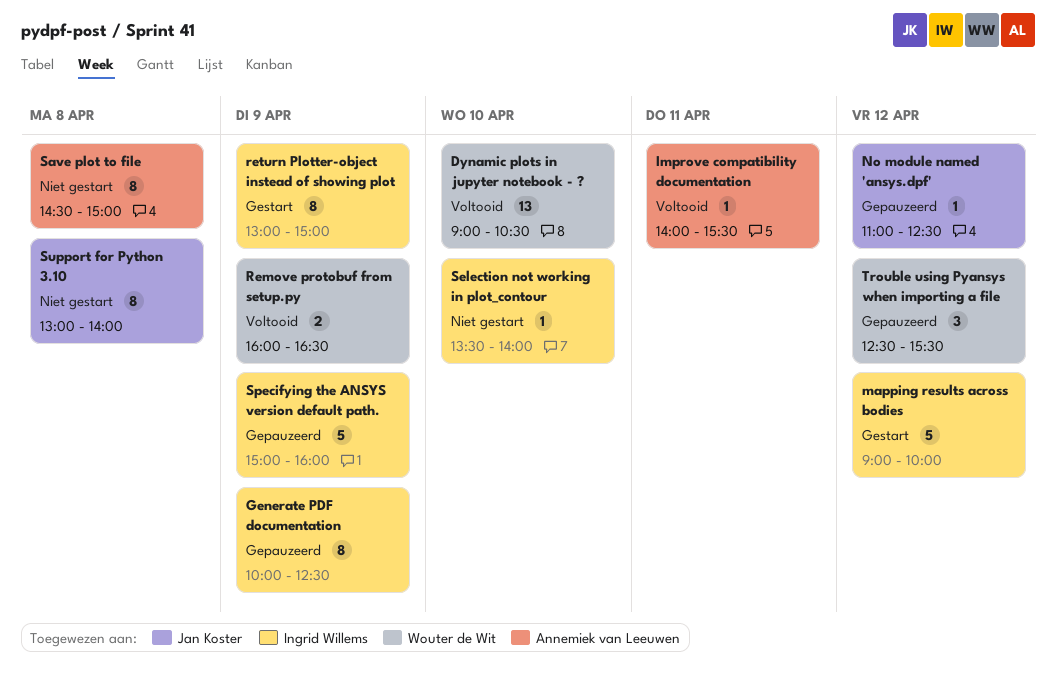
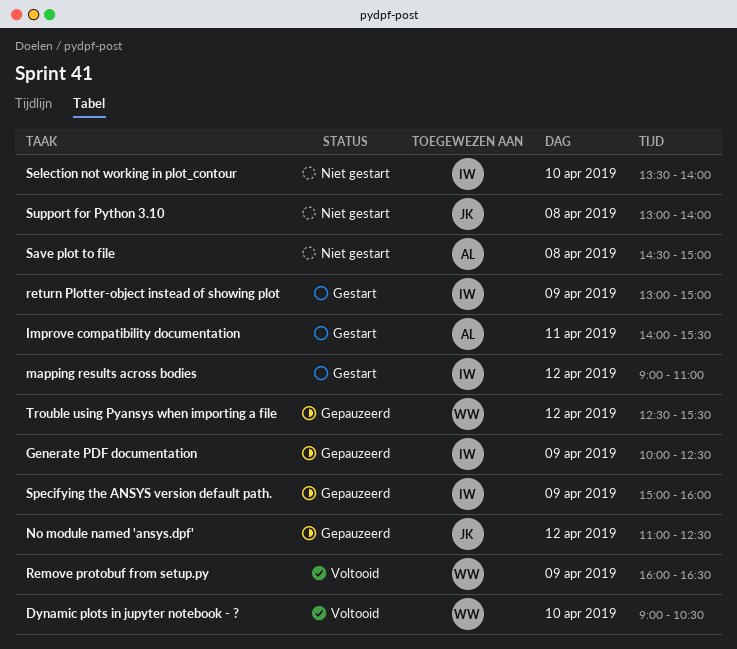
Improve compatibility documentation, status: Voltooid -> Gestart
mapping results across bodies, ends: 10:00 -> 11:00

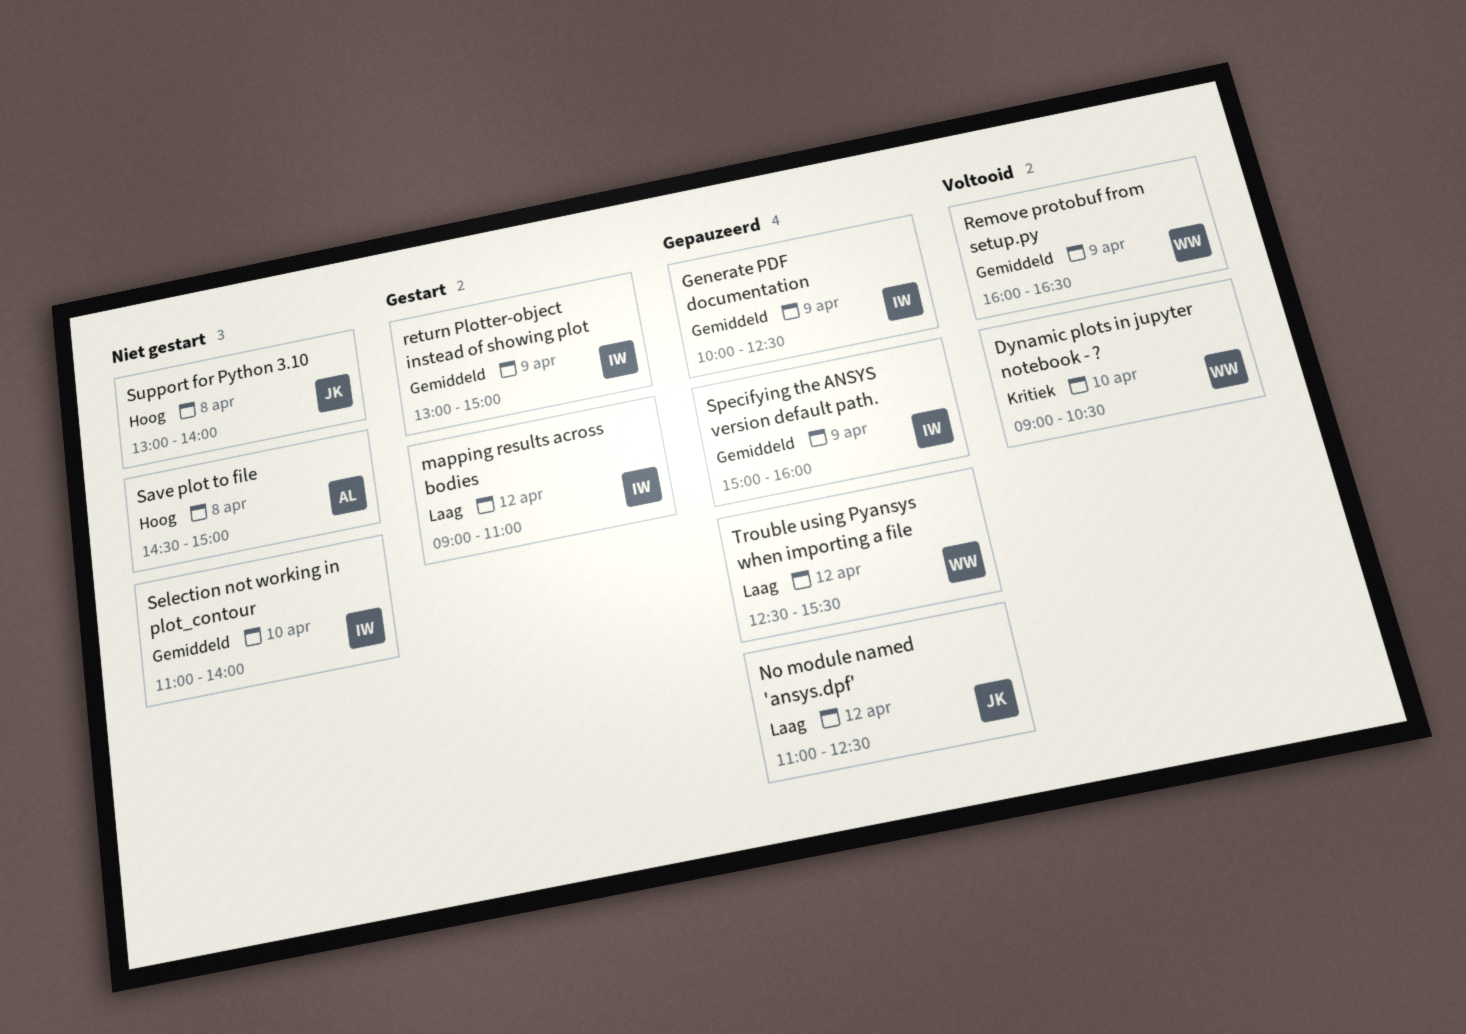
Improve compatibility documentation: present -> none
Selection not working in plot_contour, begins: 13:30 -> 11:00

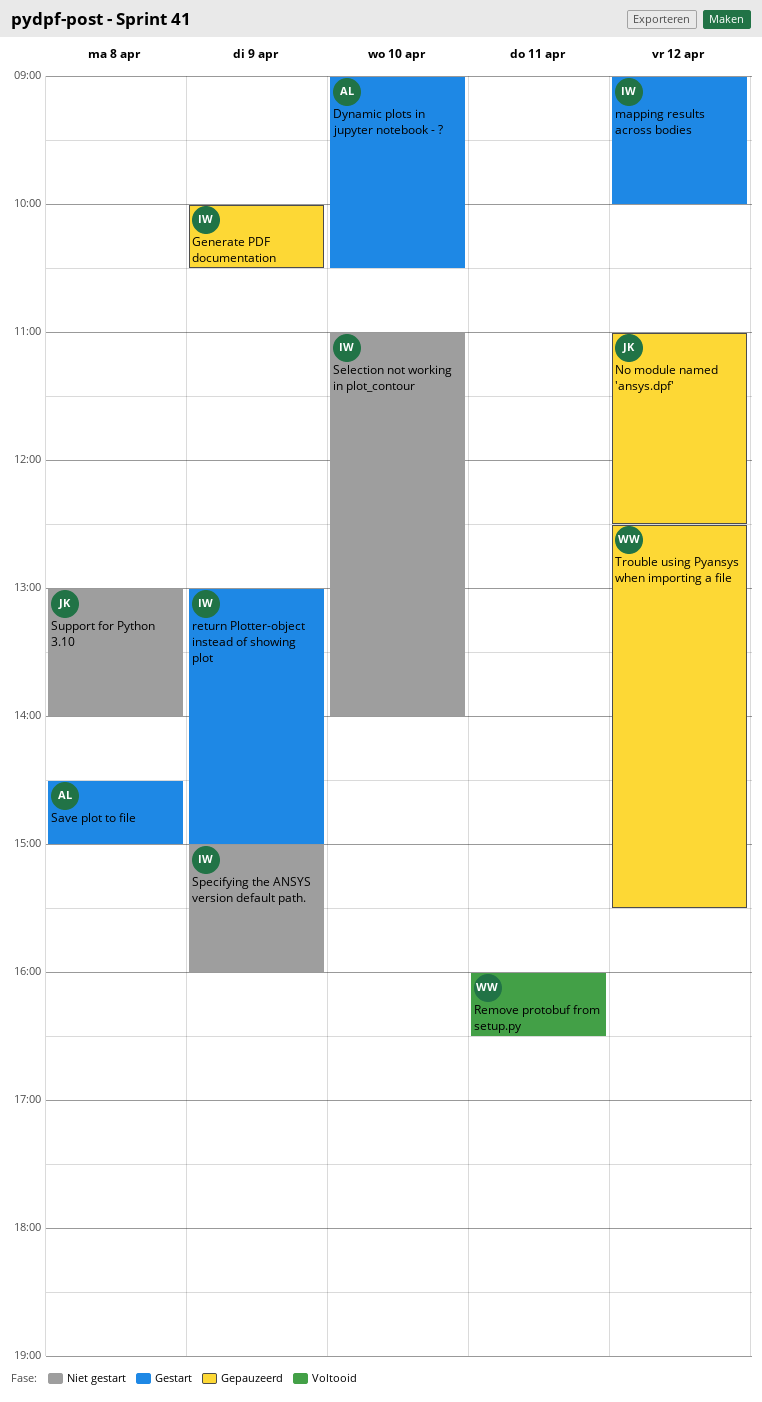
Dynamic plots in jupyter notebook - ?, status: Voltooid -> Gestart
Dynamic plots in jupyter notebook - ?, owner: WW -> AL
Generate PDF documentation, ends: 12:30 -> 10:30
mapping results across bodies, ends: 11:00 -> 10:00
Remove protobuf from setup.py, day: Apr 9 -> Apr 11
Save plot to file, status: Niet gestart -> Gestart
Specifying the ANSYS version default path., status: Gepauzeerd -> Niet gestart

